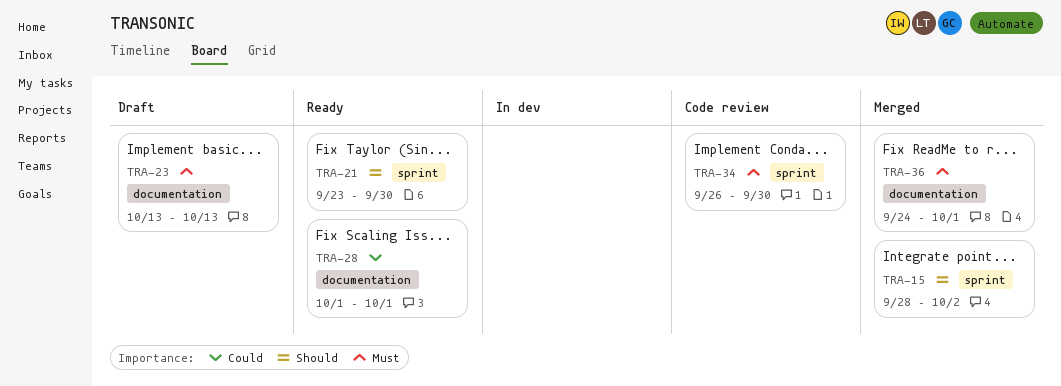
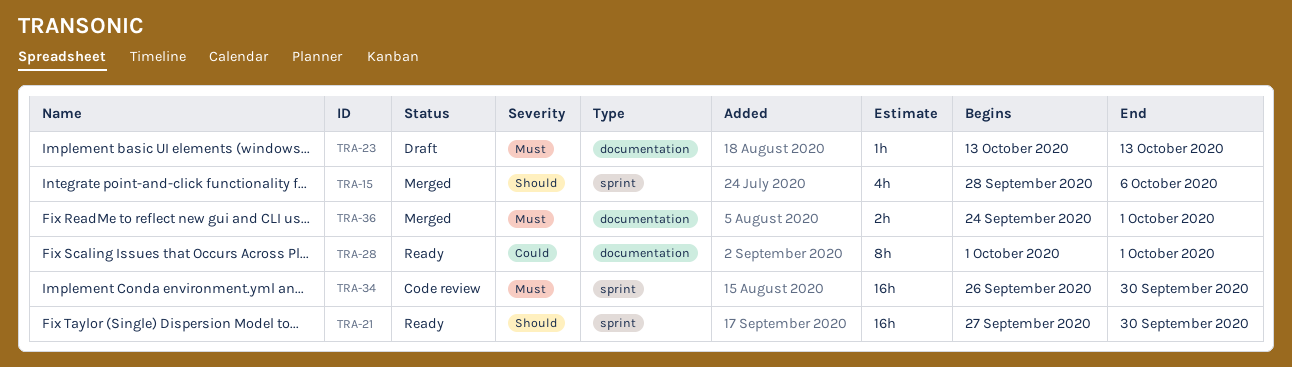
TRA-15, due: Oct 2 -> Oct 6
TRA-21, start: Sep 23 -> Sep 27

